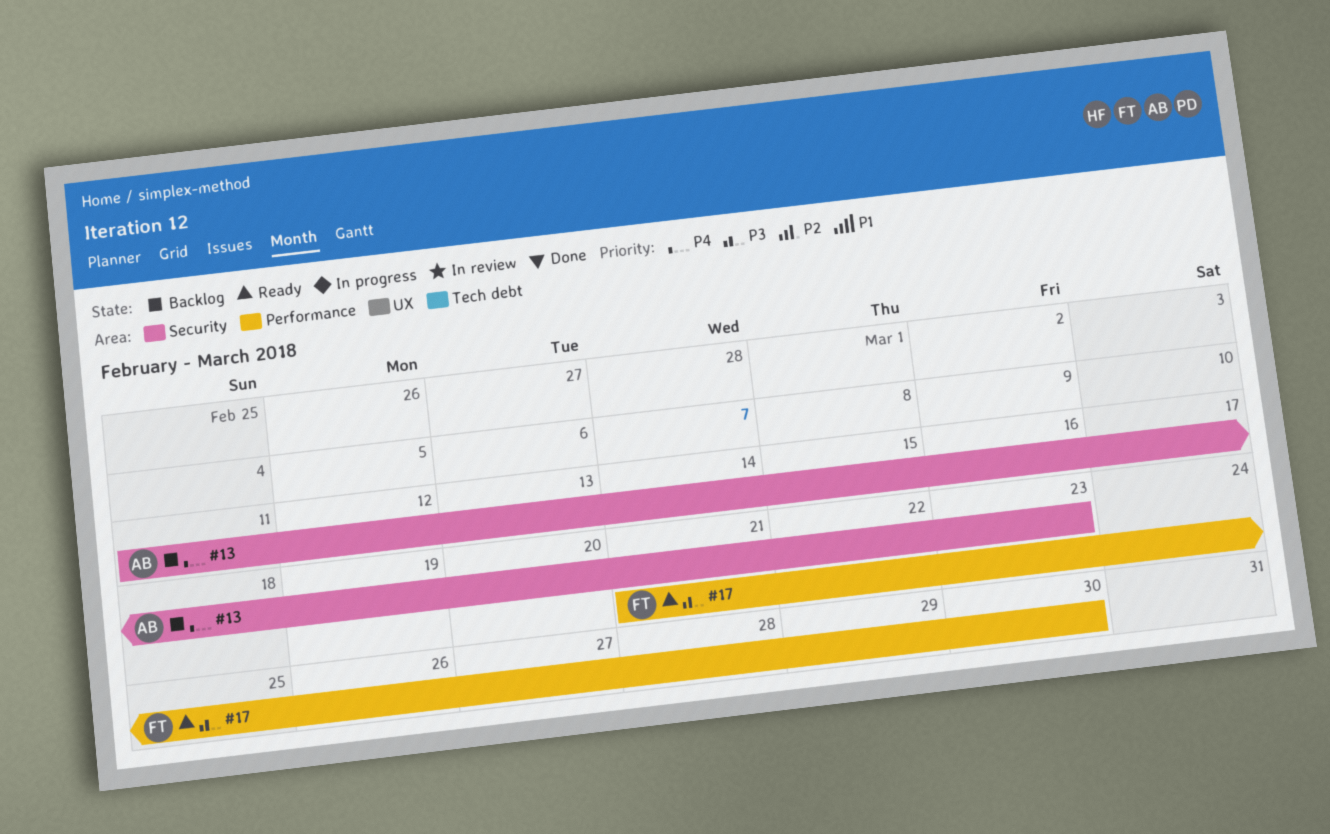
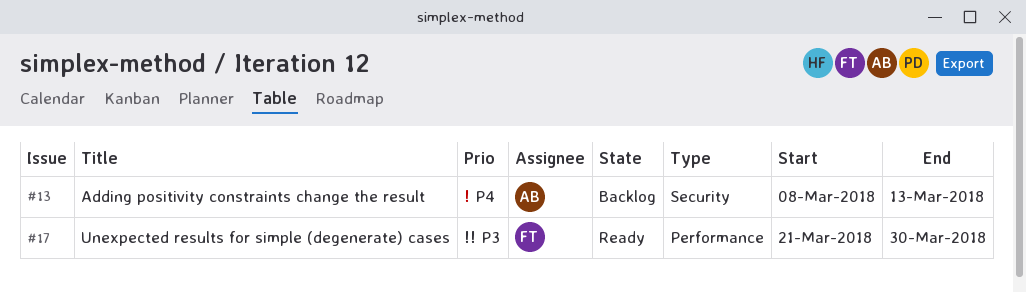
#13, start: Mar 11 -> Mar 8
#13, due: Mar 23 -> Mar 13

